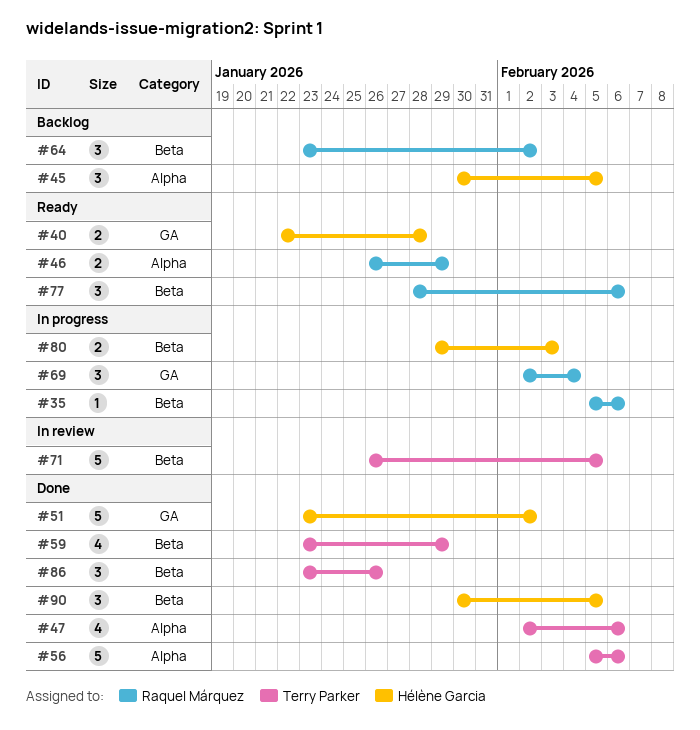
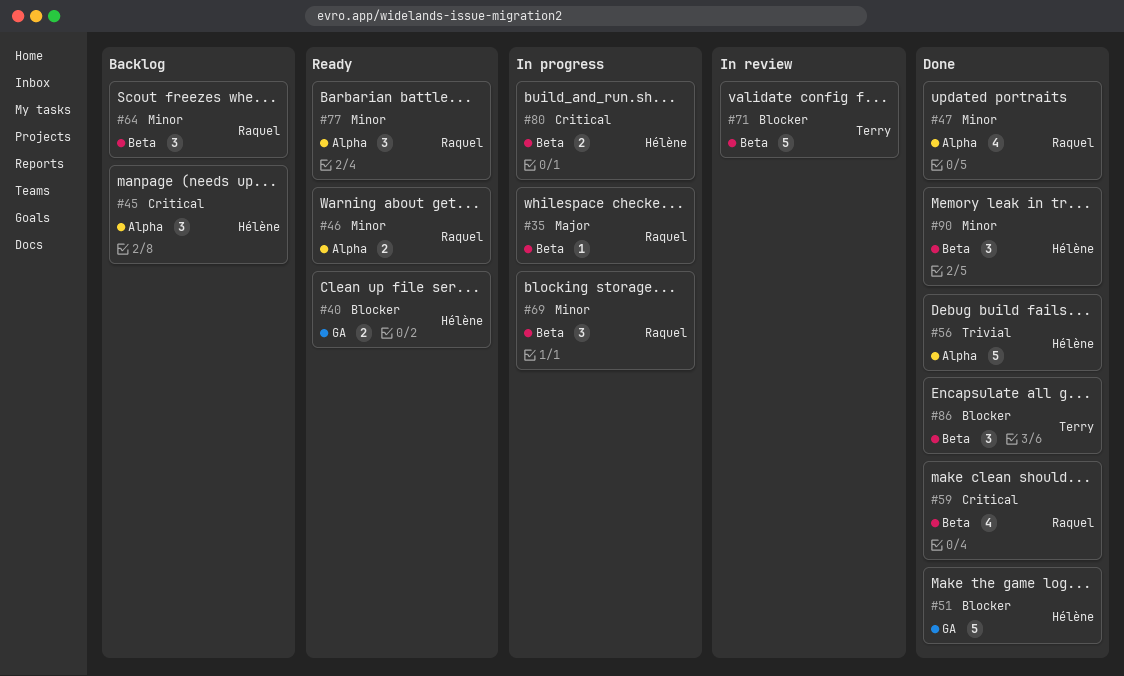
#47, owner: Terry Parker -> Raquel Márquez
#56, owner: Terry Parker -> Hélène Garcia
#59, owner: Terry Parker -> Raquel Márquez
#69, label: GA -> Beta
#77, label: Beta -> Alpha

